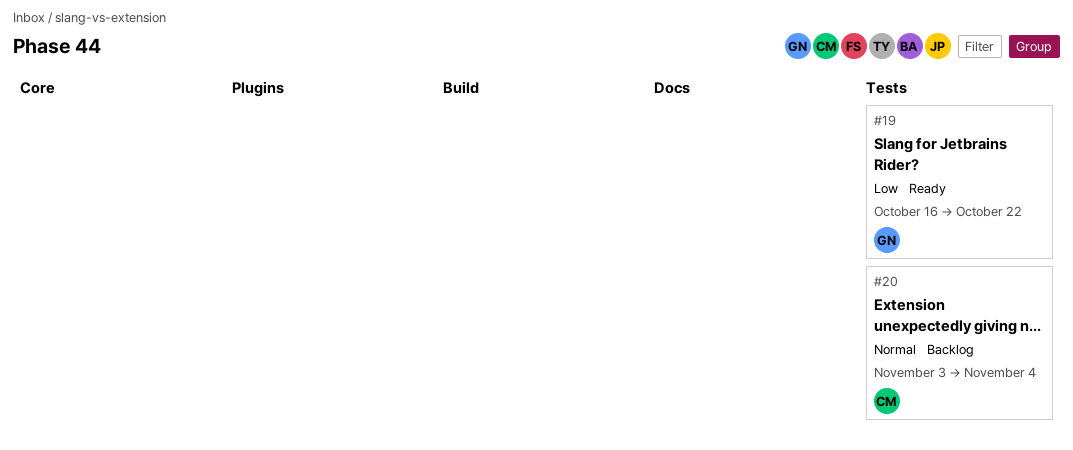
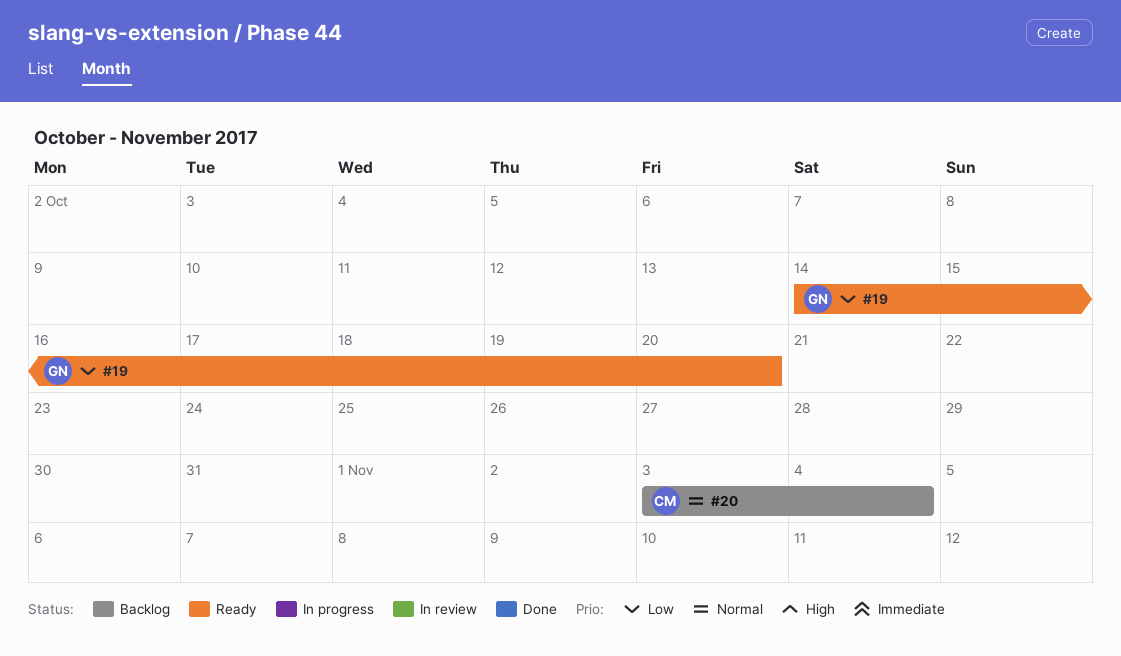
#19, start: Oct 16 -> Oct 14
#19, due: Oct 22 -> Oct 20

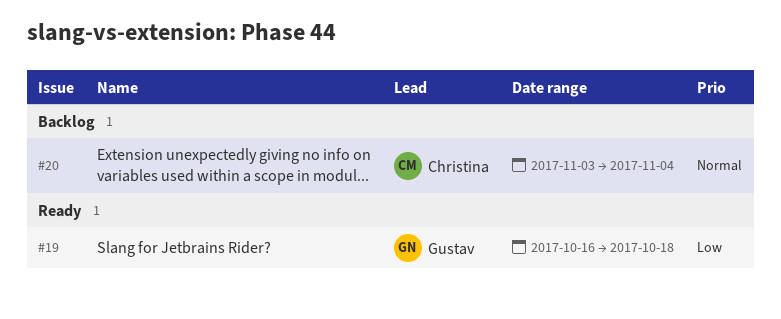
#19, start: Oct 14 -> Oct 16
#19, due: Oct 20 -> Oct 18

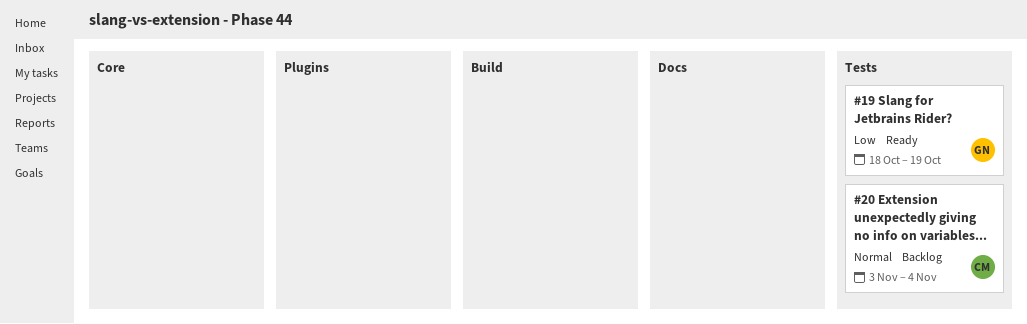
#19, start: Oct 16 -> Oct 18
#19, due: Oct 18 -> Oct 19

